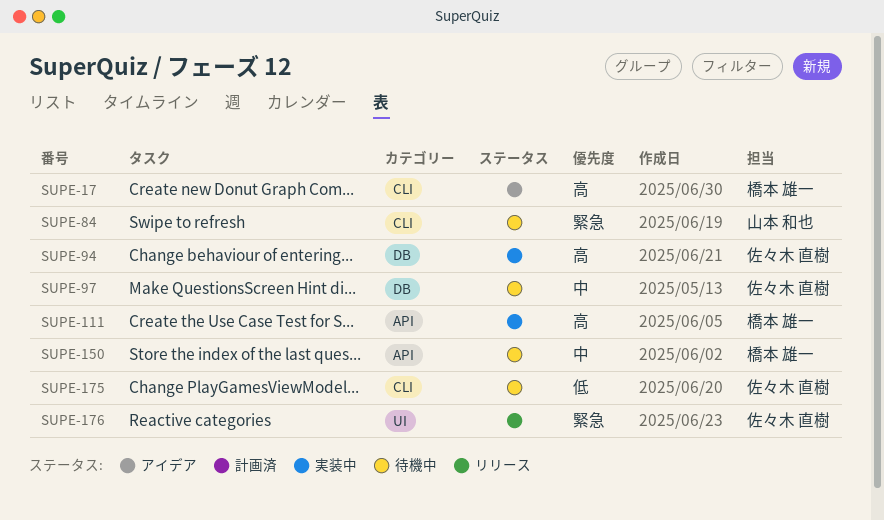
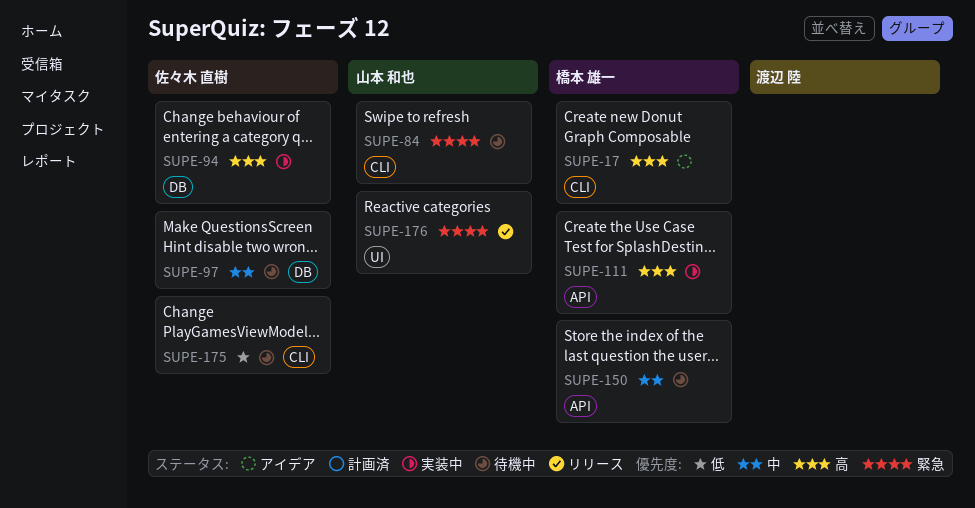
SUPE-176, owner: 佐々木 直樹 -> 山本 和也

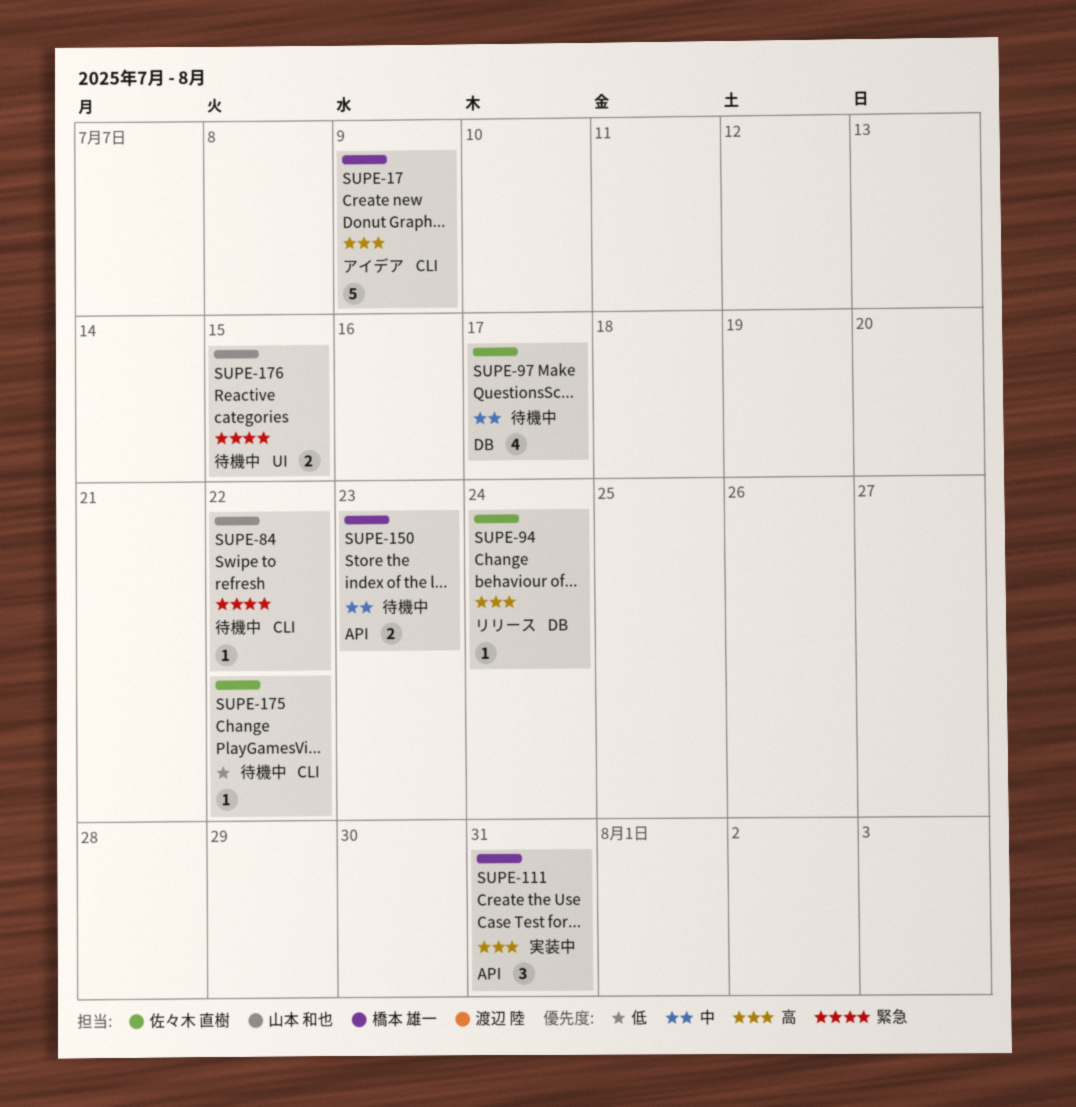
SUPE-94, status: 実装中 -> リリース
SUPE-176, status: リリース -> 待機中

